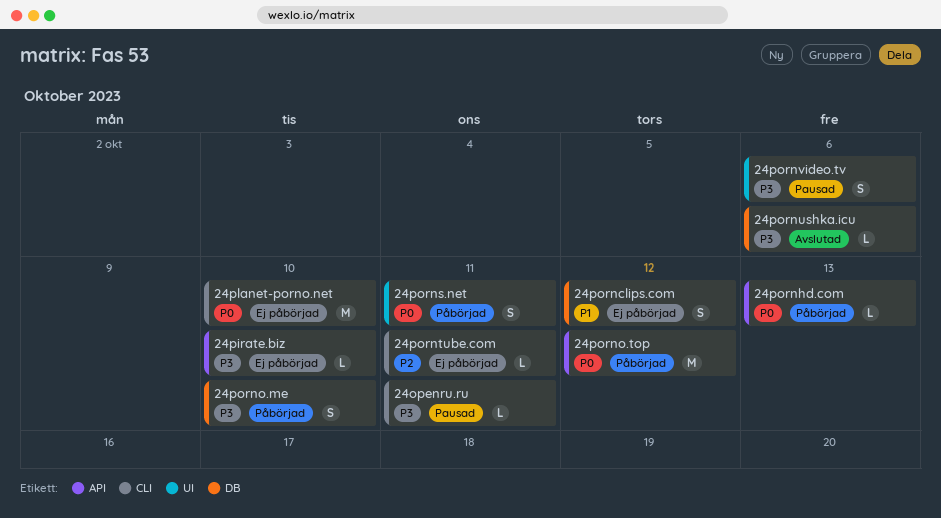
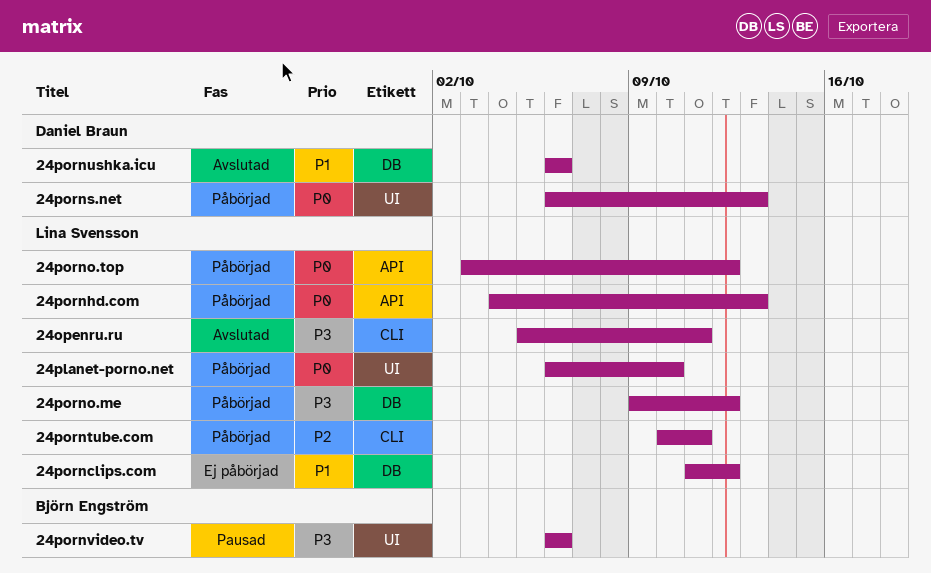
24openru.ru, status: Pausad -> Avslutad
24pirate.biz: present -> none
24planet-porno.net, status: Ej påbörjad -> Påbörjad
24planet-porno.net, label: CLI -> UI
24porno.me, due: Oct 10 -> Oct 12
24porns.net, due: Oct 11 -> Oct 13
24porntube.com, status: Ej påbörjad -> Påbörjad
24pornushka.icu, priority: P3 -> P1

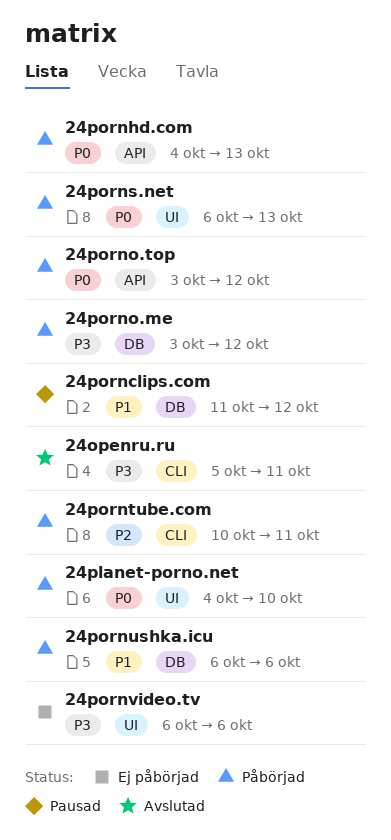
24planet-porno.net, start: Oct 6 -> Oct 4
24pornclips.com, status: Ej påbörjad -> Pausad
24porno.me, start: Oct 9 -> Oct 3
24pornushka.icu, status: Avslutad -> Påbörjad
24pornvideo.tv, status: Pausad -> Ej påbörjad

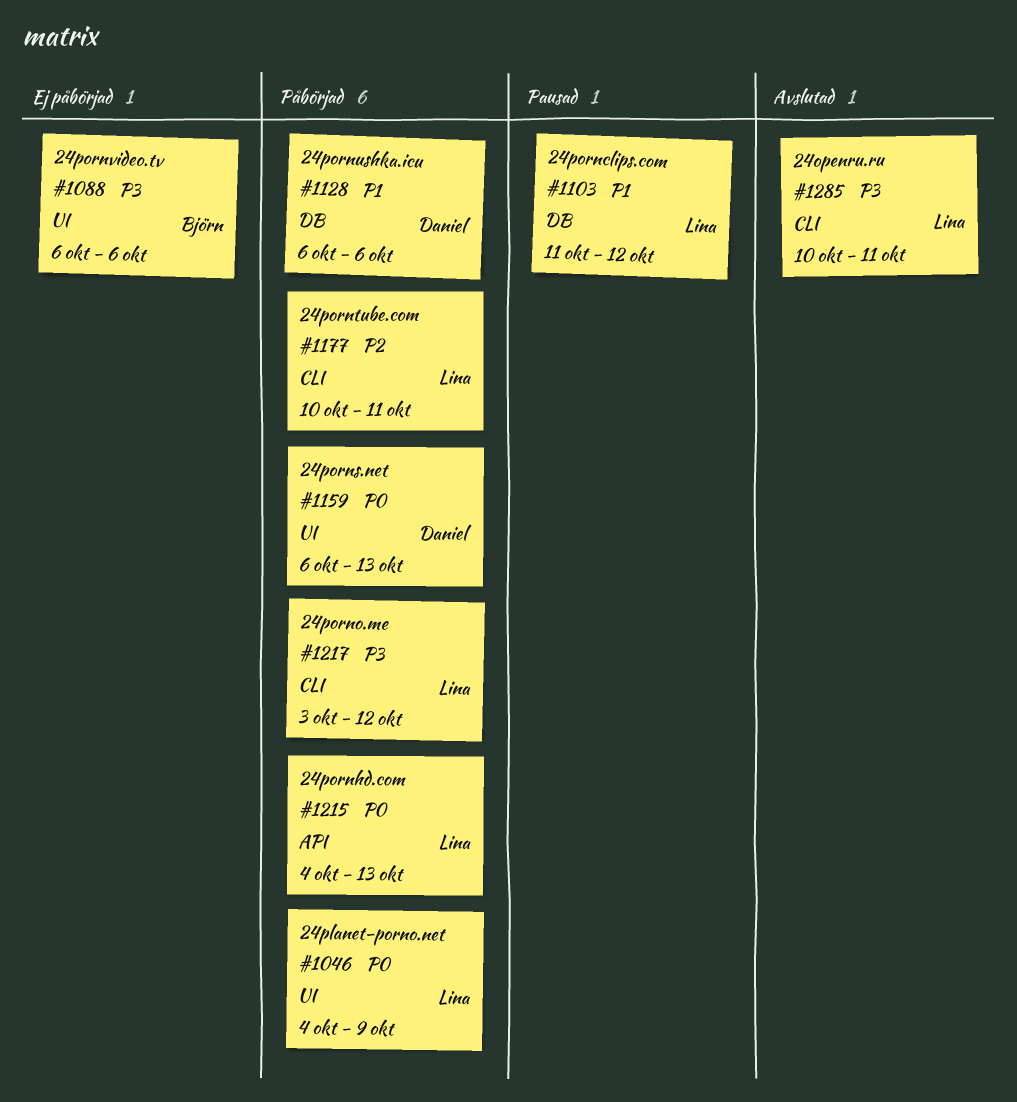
24openru.ru, start: Oct 5 -> Oct 10
24planet-porno.net, due: Oct 10 -> Oct 9
24porno.me, label: DB -> CLI
24porno.top: present -> none

